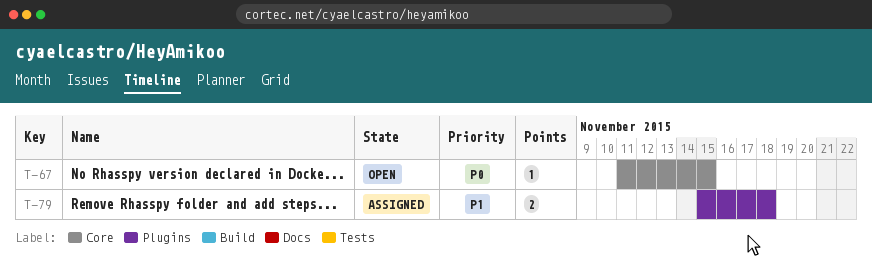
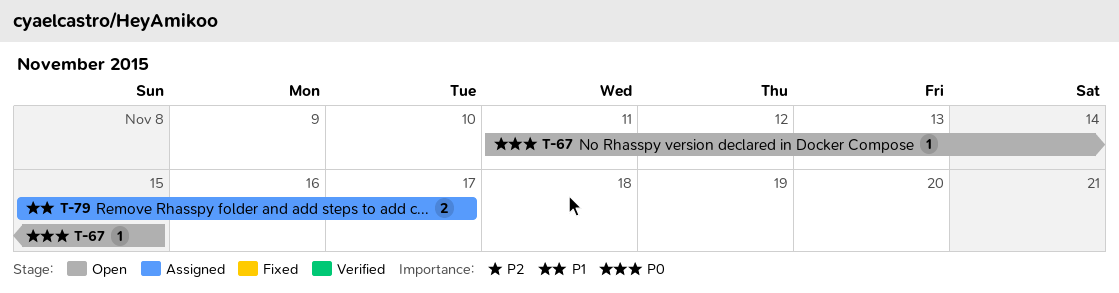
T-79, due: Nov 18 -> Nov 17

